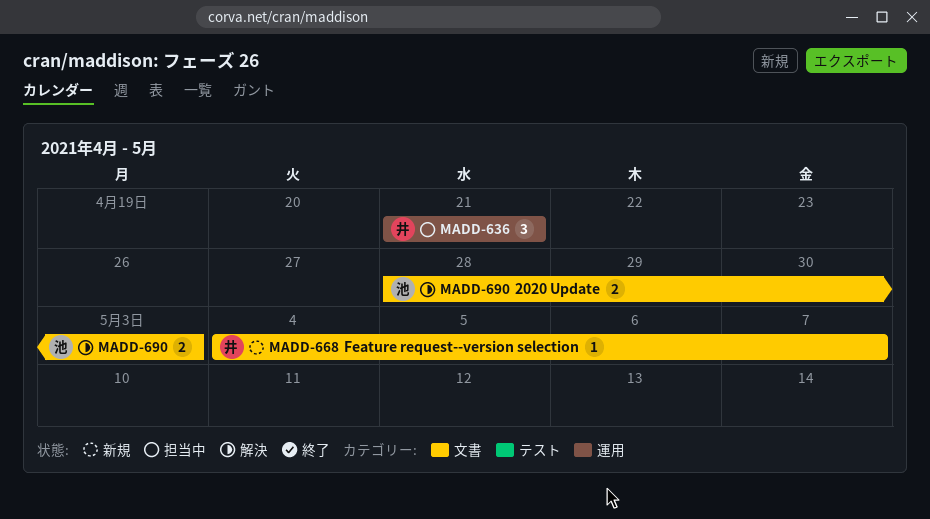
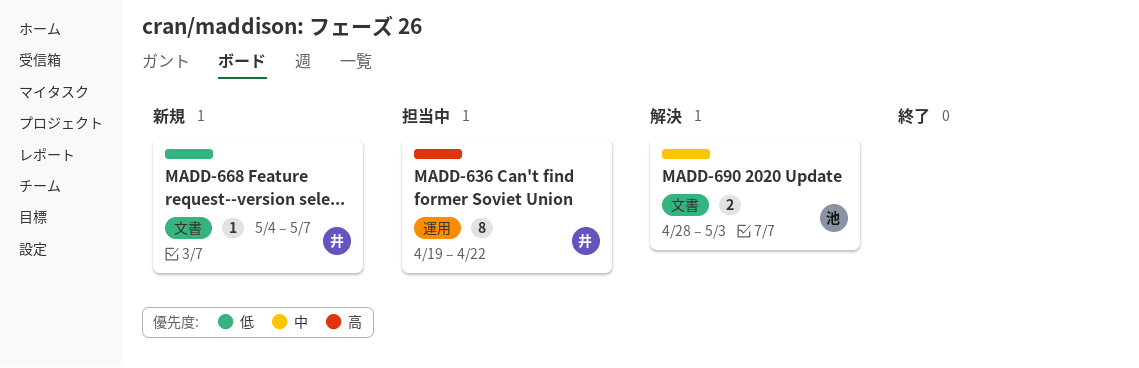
MADD-636, estimate: 3 -> 8
MADD-636, start: Apr 21 -> Apr 19
MADD-636, due: Apr 21 -> Apr 22

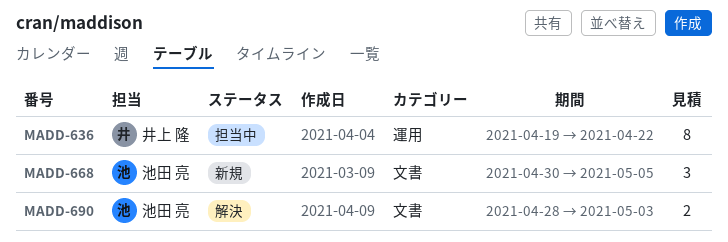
MADD-668, owner: 井上 隆 -> 池田 亮
MADD-668, estimate: 1 -> 3
MADD-668, start: May 4 -> Apr 30
MADD-668, due: May 7 -> May 5

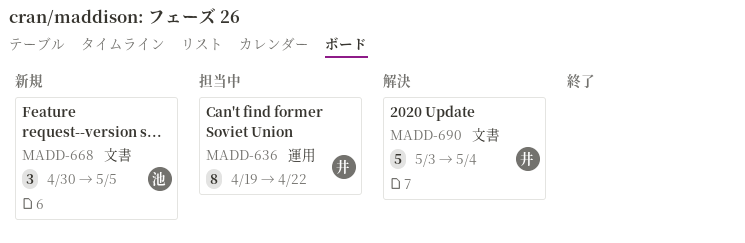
MADD-690, owner: 池田 亮 -> 井上 隆
MADD-690, estimate: 2 -> 5
MADD-690, start: Apr 28 -> May 3
MADD-690, due: May 3 -> May 4

